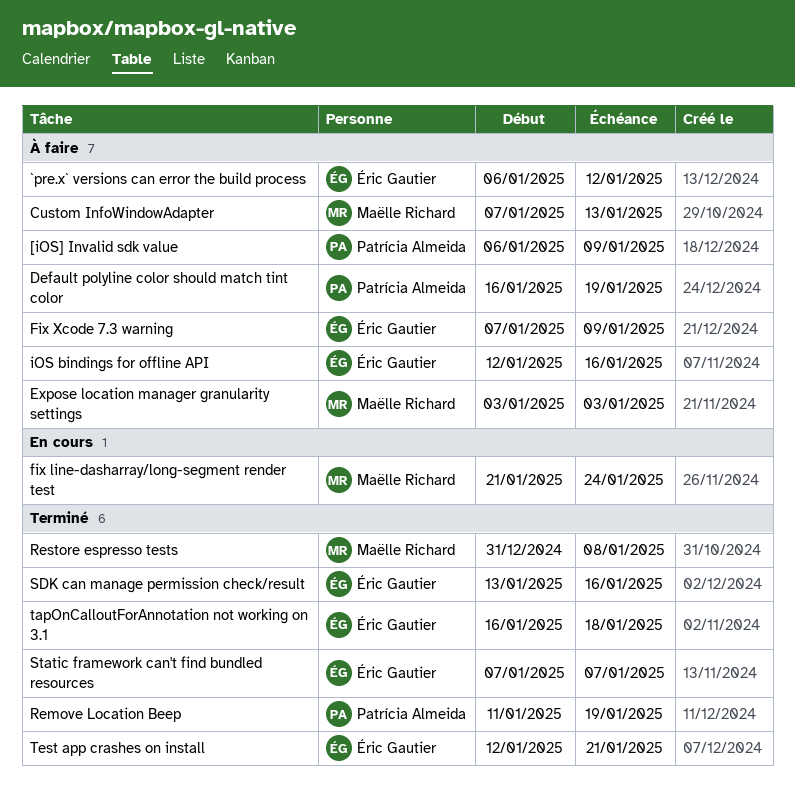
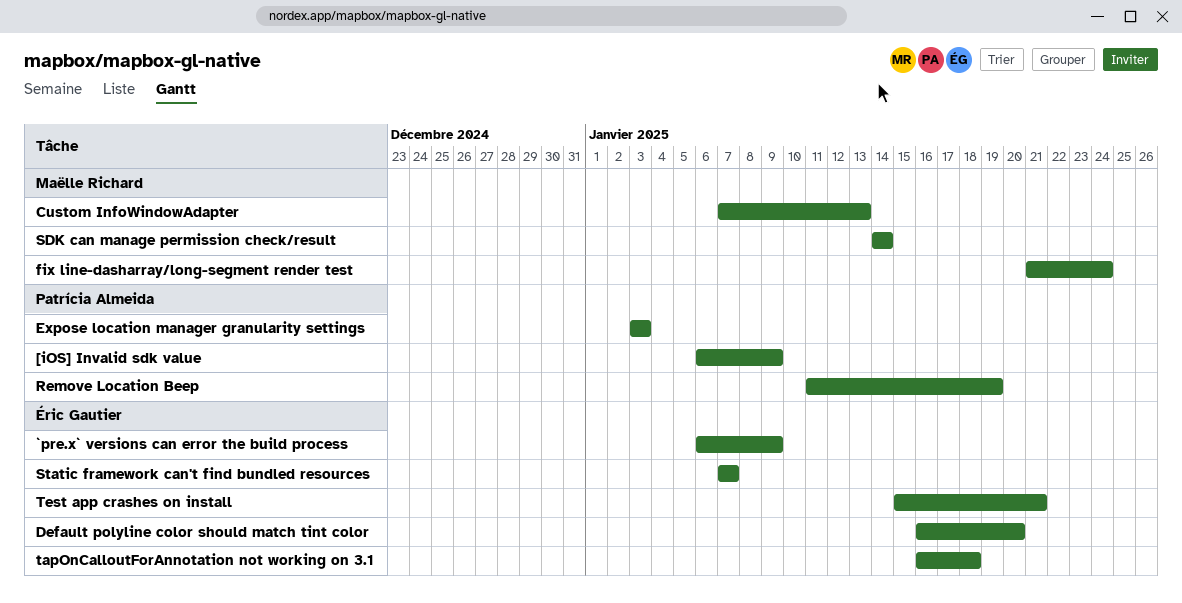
`pre.x` versions can error the build process, due: Jan 12 -> Jan 9
Default polyline color should match tint color, owner: Patrícia Almeida -> Éric Gautier
Default polyline color should match tint color, due: Jan 19 -> Jan 20
Expose location manager granularity settings, owner: Maëlle Richard -> Patrícia Almeida
Fix Xcode 7.3 warning: present -> none
iOS bindings for offline API: present -> none
Restore espresso tests: present -> none
SDK can manage permission check/result, owner: Éric Gautier -> Maëlle Richard
SDK can manage permission check/result, start: Jan 13 -> Jan 14
SDK can manage permission check/result, due: Jan 16 -> Jan 14
Test app crashes on install, start: Jan 12 -> Jan 15

